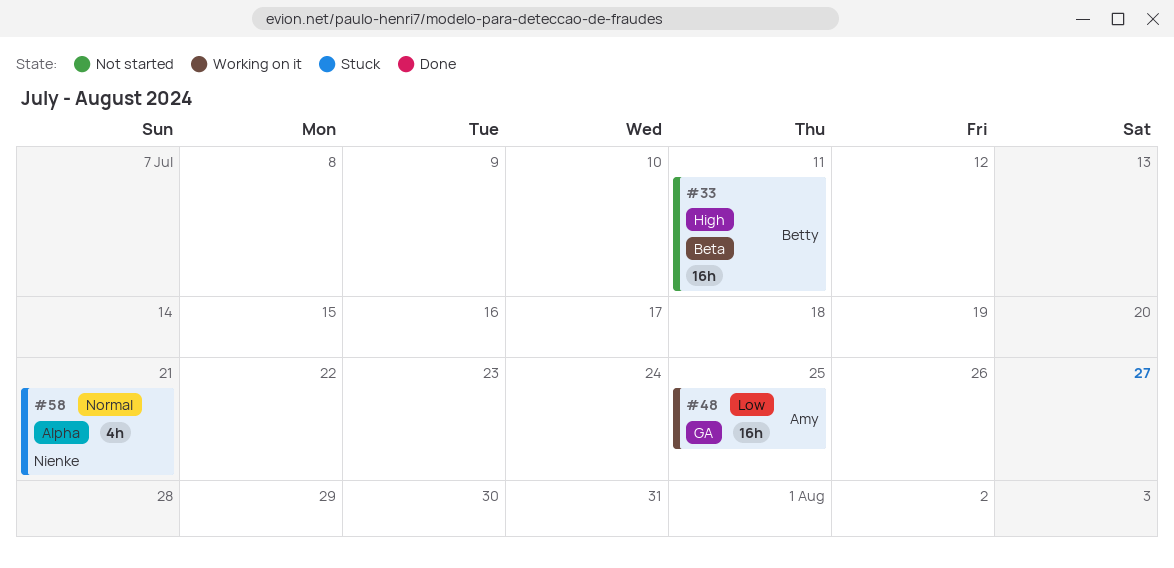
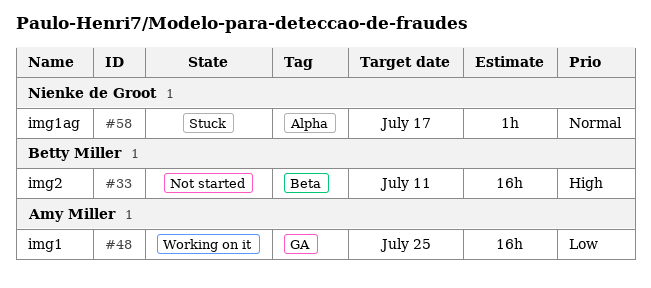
#58, estimate: 4h -> 1h
#58, due: Jul 21 -> Jul 17

